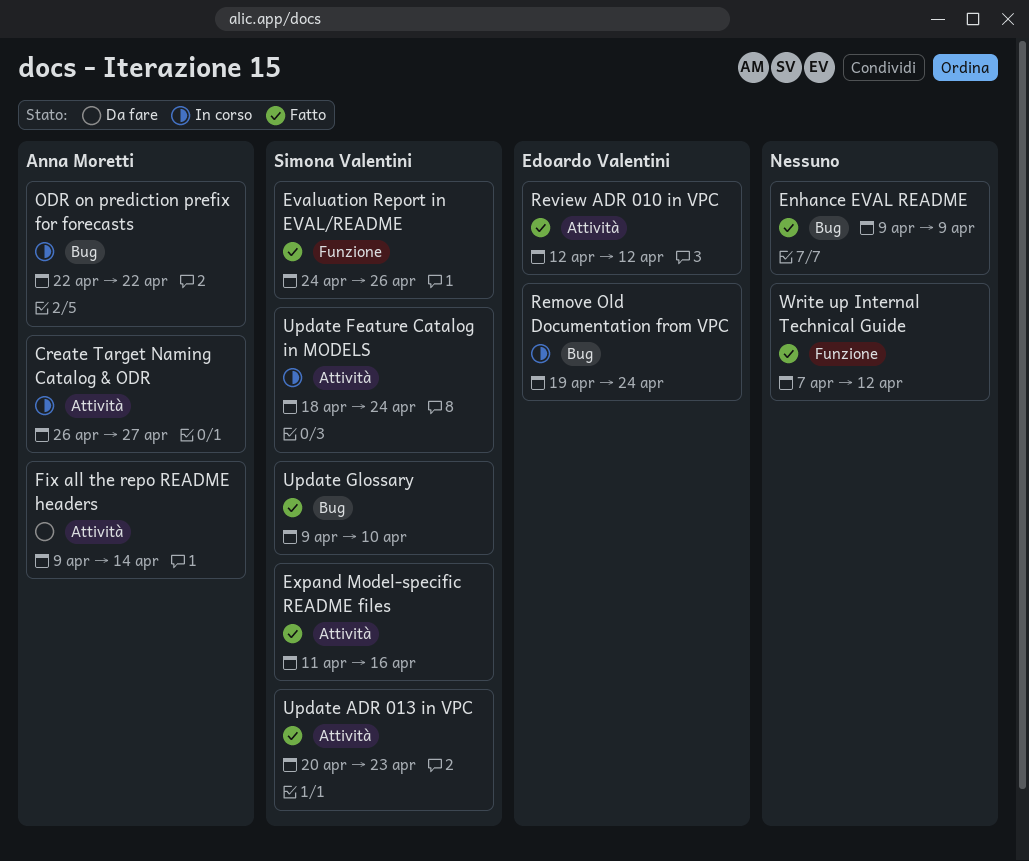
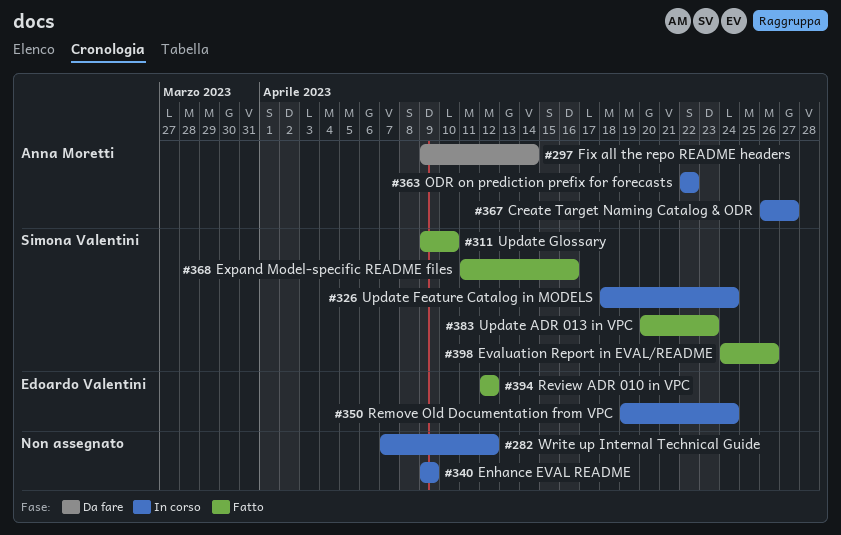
Enhance EVAL README, status: Fatto -> In corso
Write up Internal Technical Guide, status: Fatto -> In corso

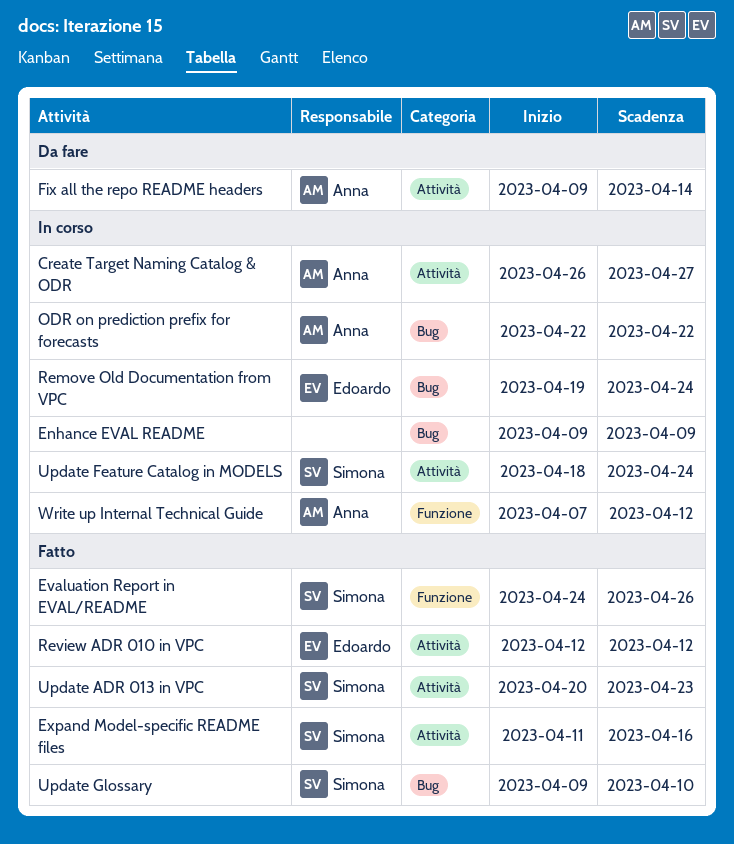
Write up Internal Technical Guide, owner: none -> Anna Moretti

